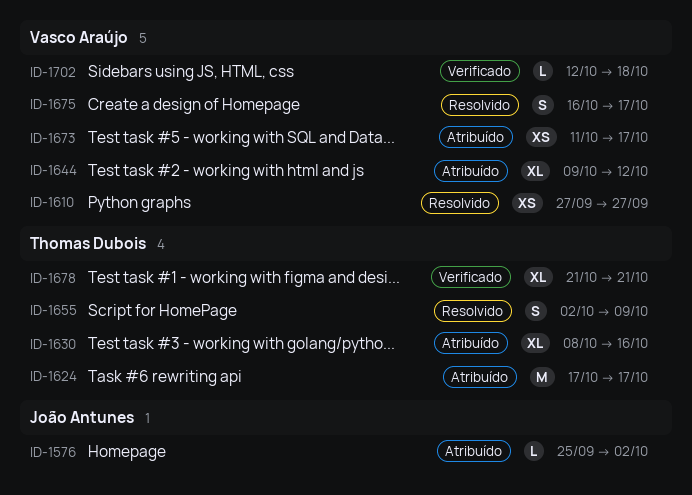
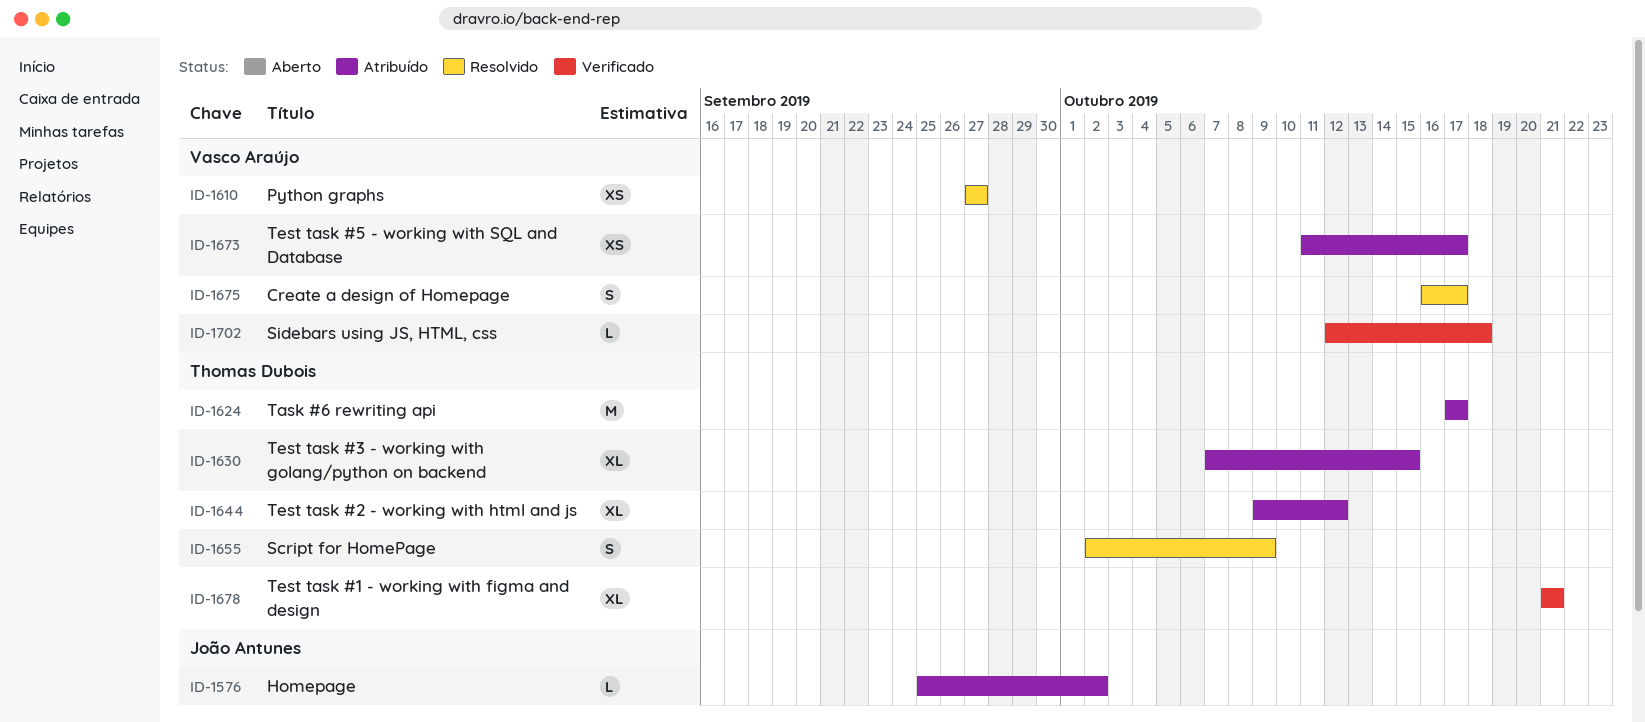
ID-1630, start: Oct 8 -> Oct 7
ID-1630, due: Oct 16 -> Oct 15
ID-1644, owner: Vasco Araújo -> Thomas Dubois

